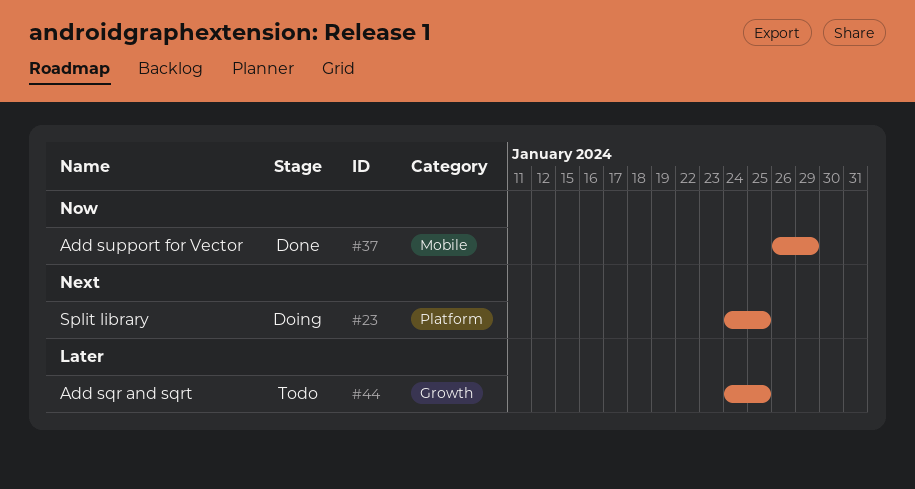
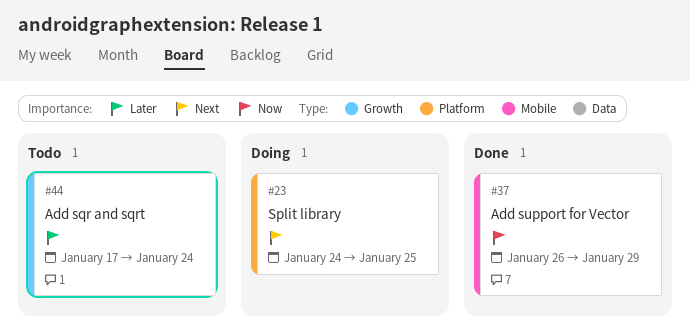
#44, start: Jan 24 -> Jan 17
#44, due: Jan 25 -> Jan 24

